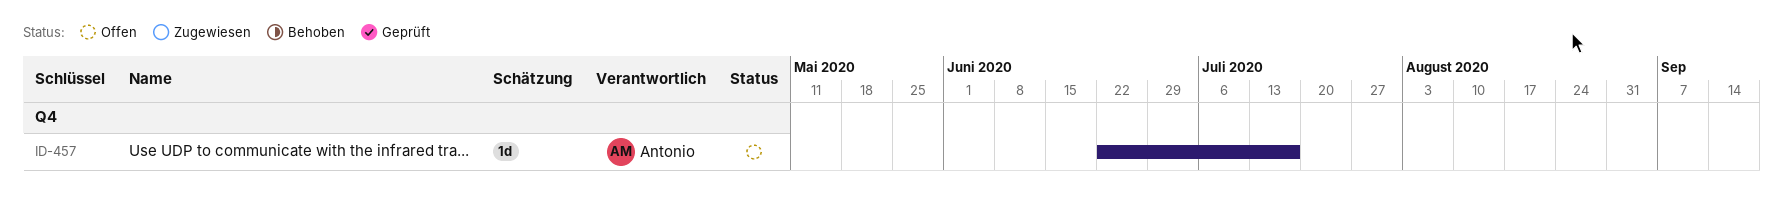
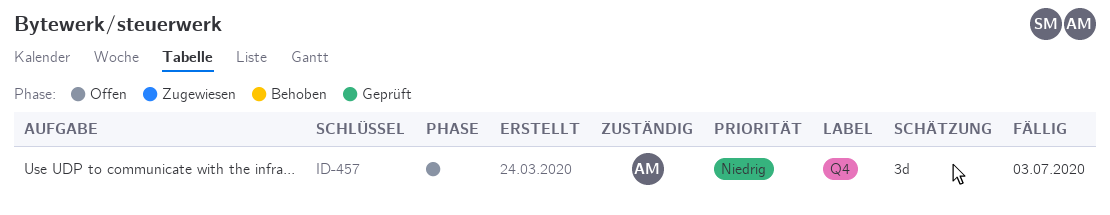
ID-457, estimate: 1d -> 3d
ID-457, due: Jul 17 -> Jul 3

